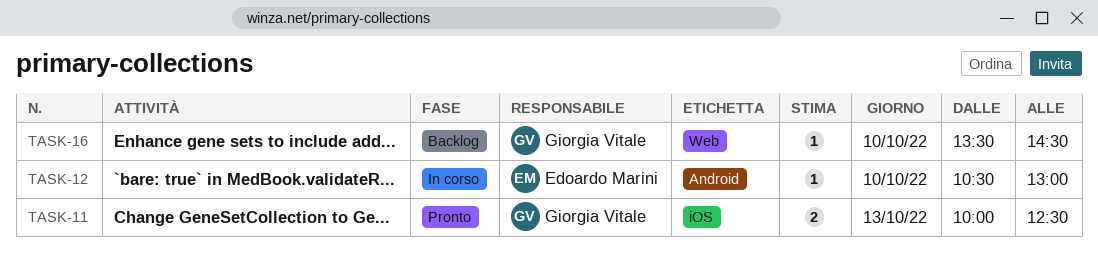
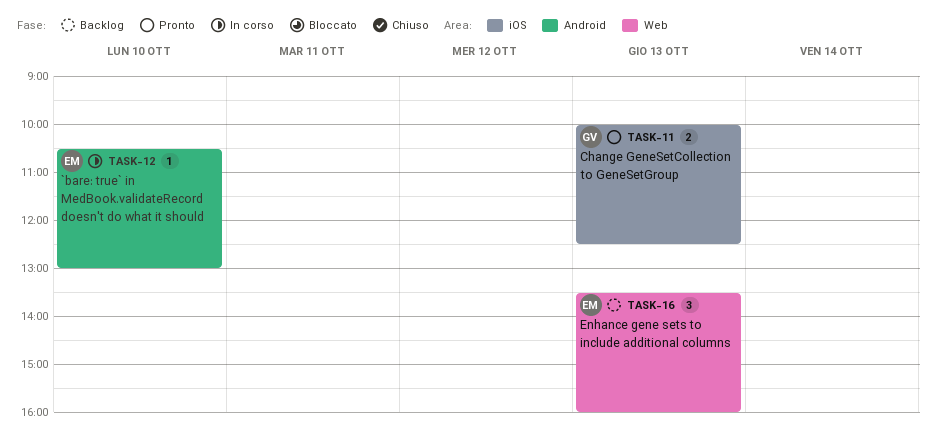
TASK-16, owner: Giorgia Vitale -> Edoardo Marini
TASK-16, estimate: 1 -> 3
TASK-16, day: Oct 10 -> Oct 13
TASK-16, ends: 14:30 -> 16:00

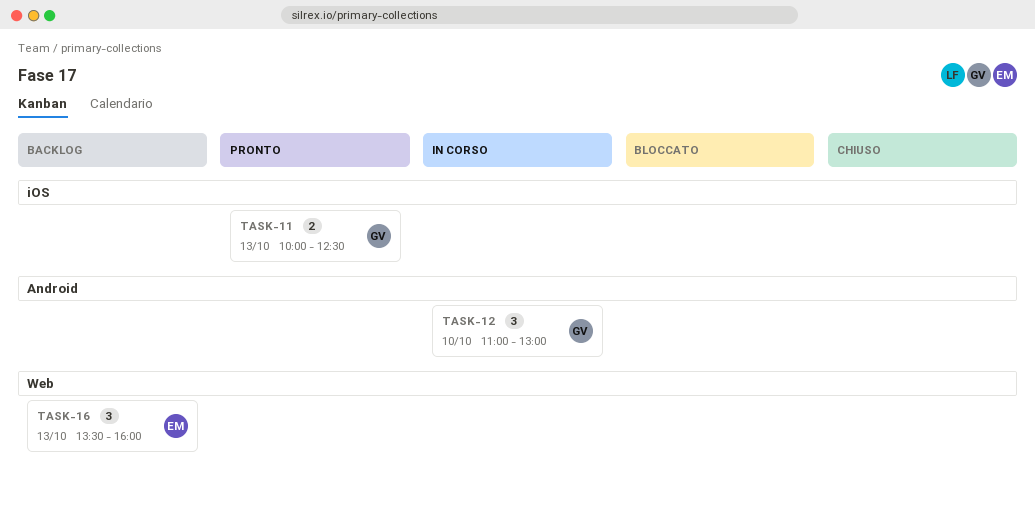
TASK-12, owner: EM -> GV
TASK-12, estimate: 1 -> 3
TASK-12, begins: 10:30 -> 11:00

